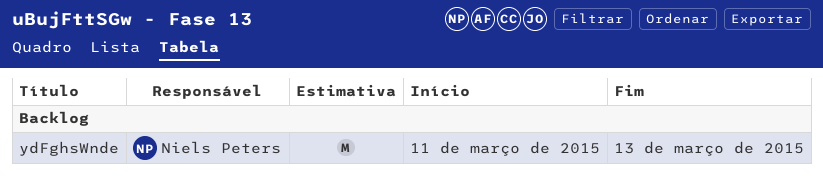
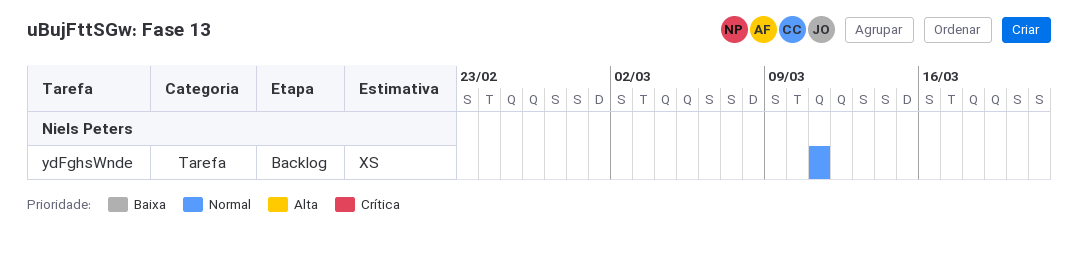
ydFghsWnde, estimate: M -> XS
ydFghsWnde, due: Mar 13 -> Mar 11

